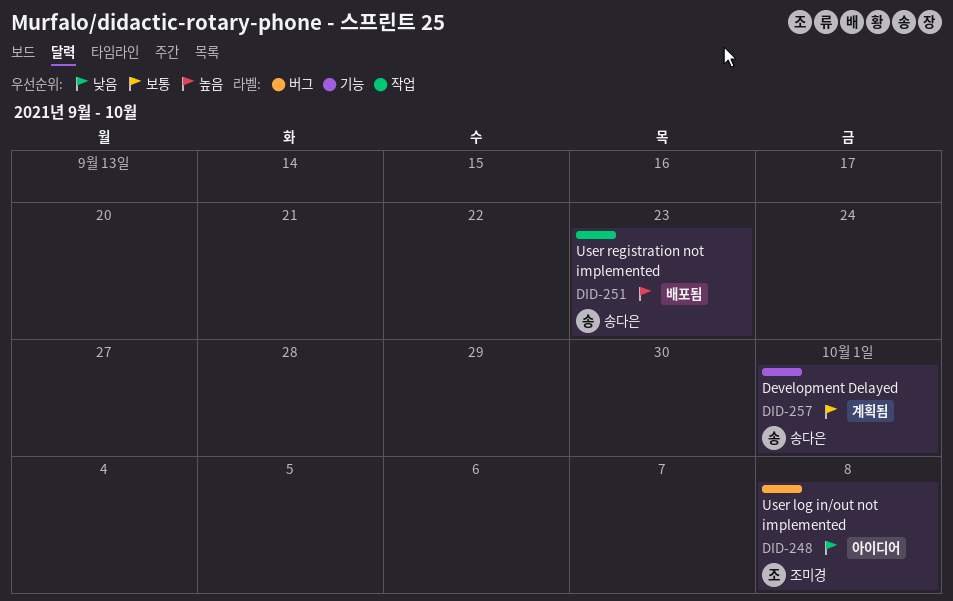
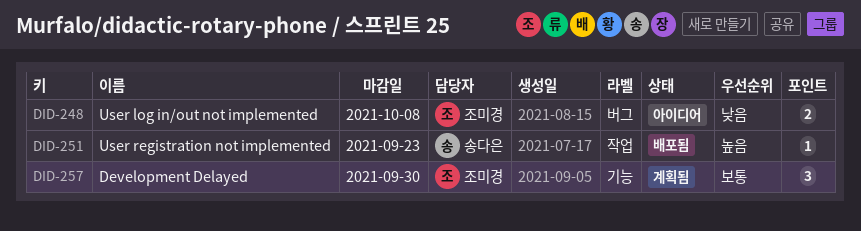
DID-257, owner: 송다은 -> 조미경
DID-257, due: Oct 1 -> Sep 30

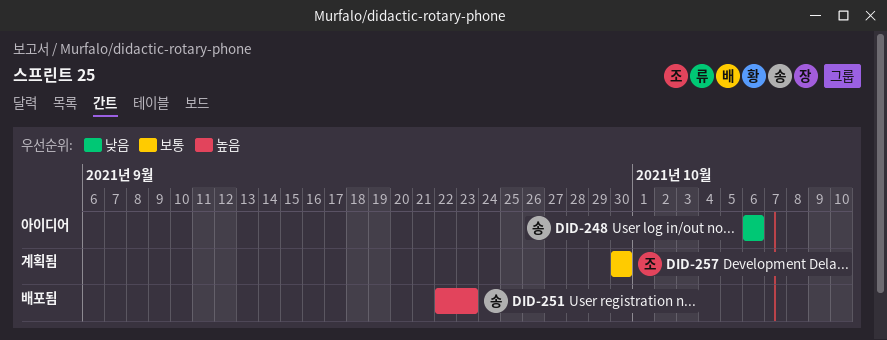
DID-248, owner: 조미경 -> 송다은
DID-248, due: Oct 8 -> Oct 6

